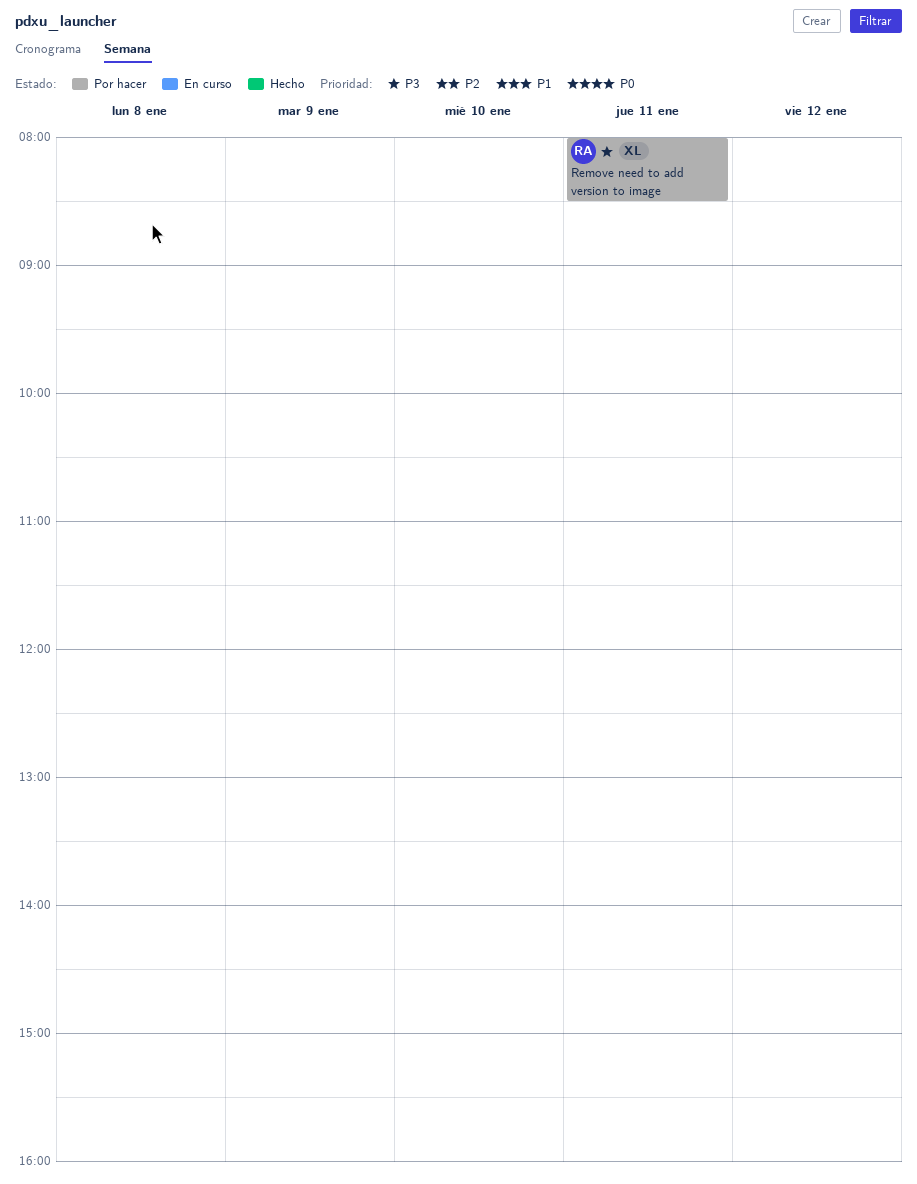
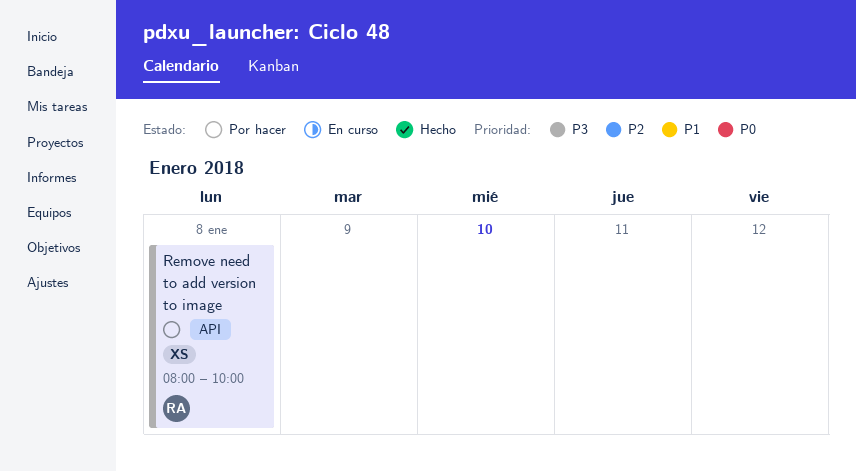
Remove need to add version to image, estimate: XL -> XS
Remove need to add version to image, day: Jan 11 -> Jan 8
Remove need to add version to image, ends: 08:30 -> 10:00

